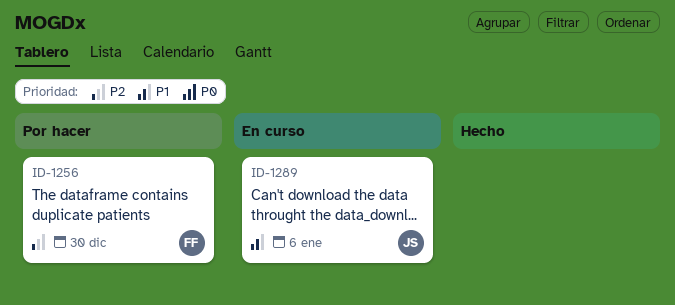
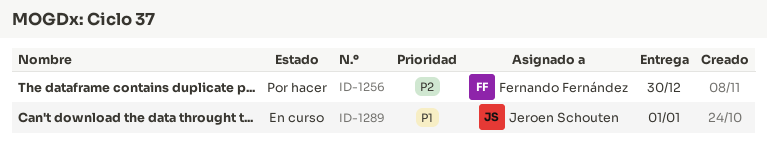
ID-1289, due: Jan 6 -> Jan 1

